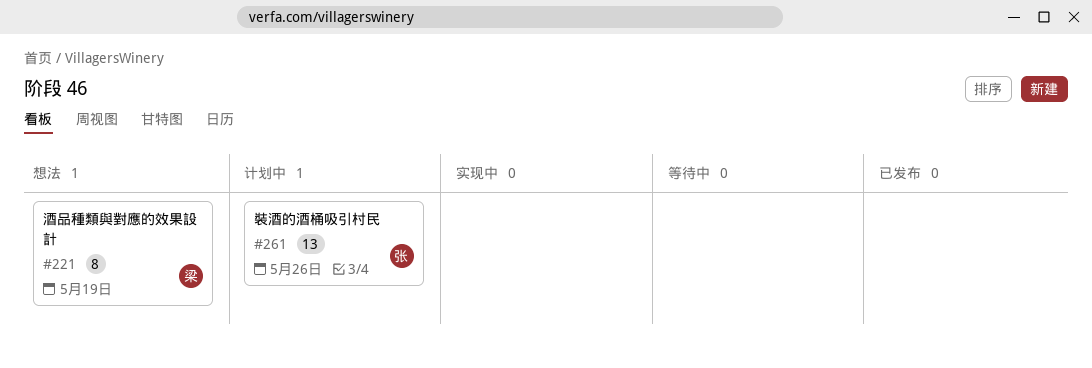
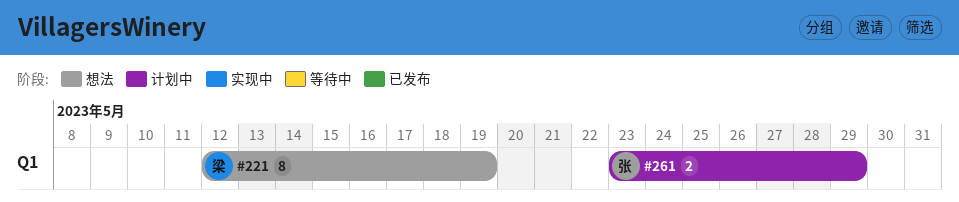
#261, estimate: 13 -> 2
#261, due: May 26 -> May 29

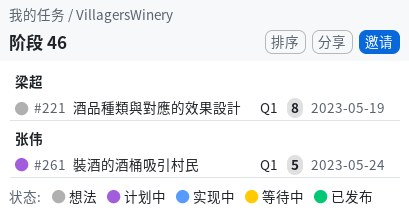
#261, estimate: 2 -> 5
#261, due: May 29 -> May 24

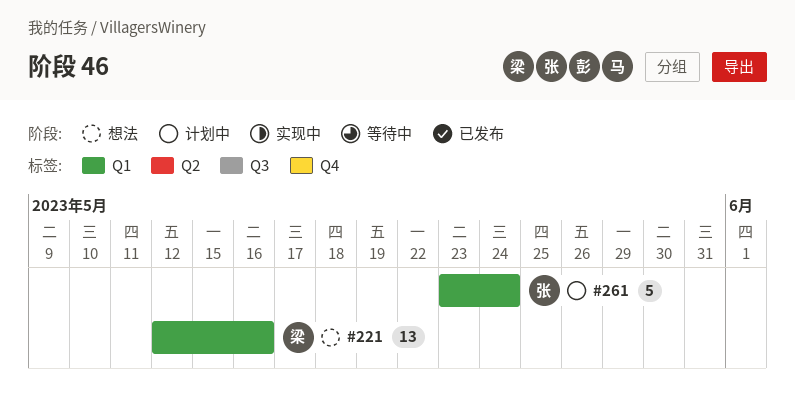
#221, estimate: 8 -> 13
#221, due: May 19 -> May 16

